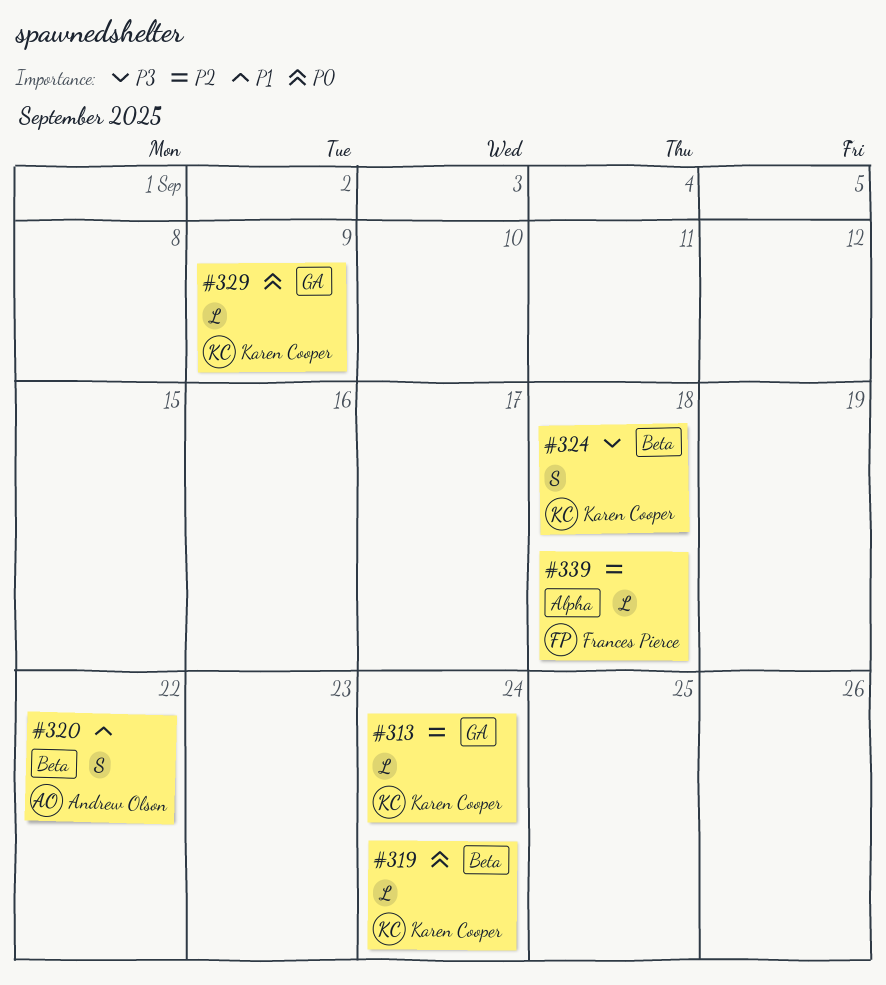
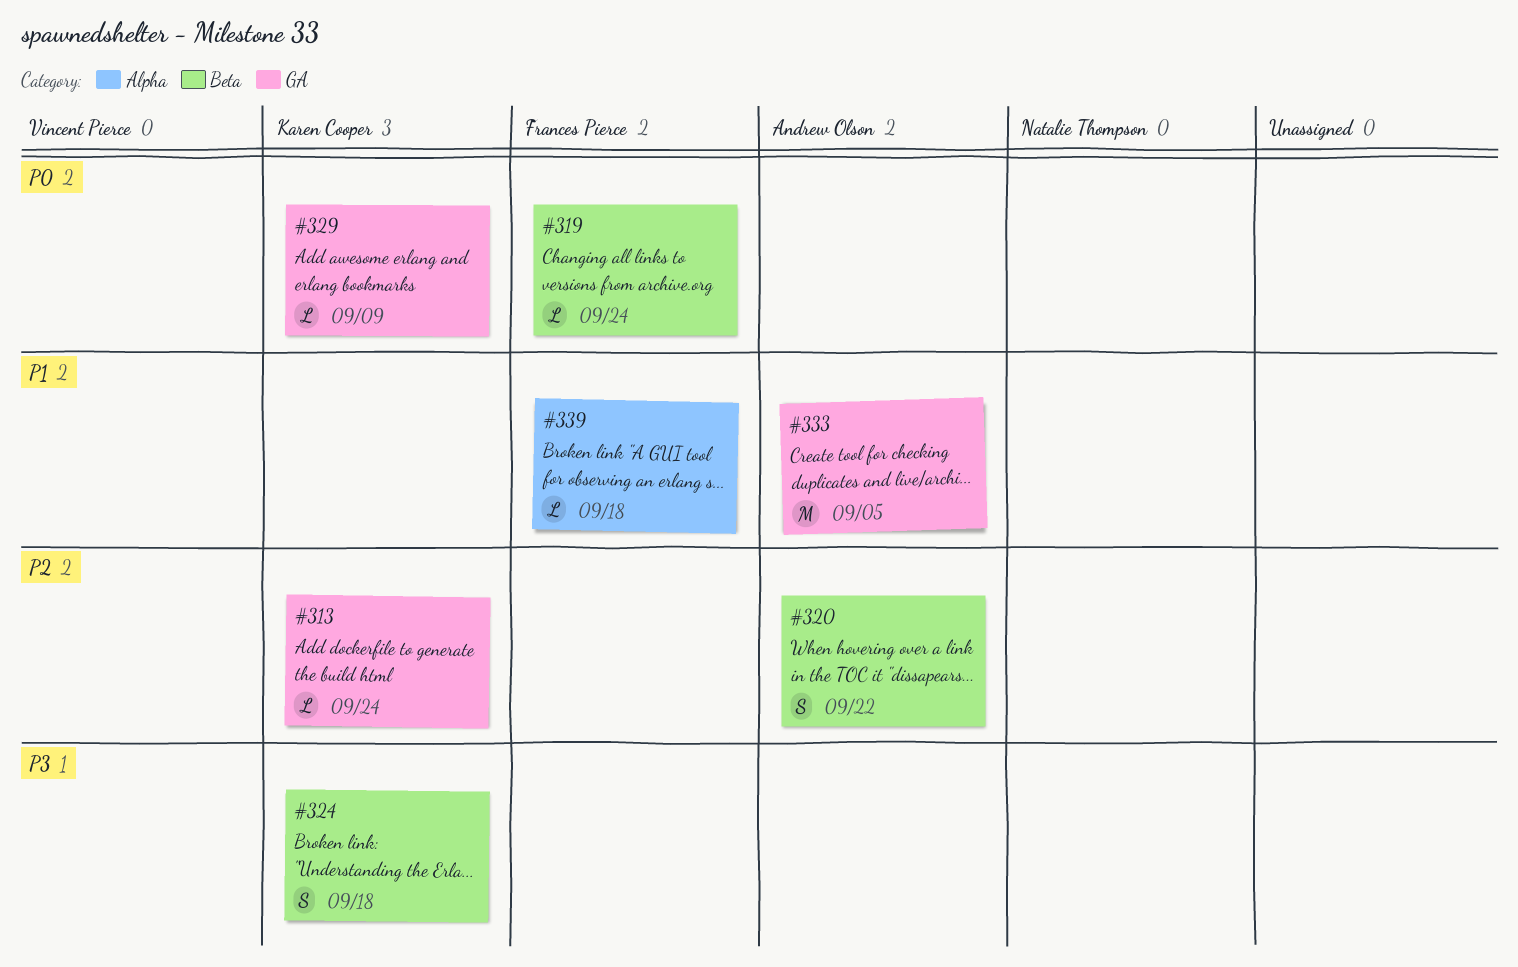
#319, owner: Karen Cooper -> Frances Pierce
#320, priority: P1 -> P2
#333: none -> present
#339, priority: P2 -> P1

